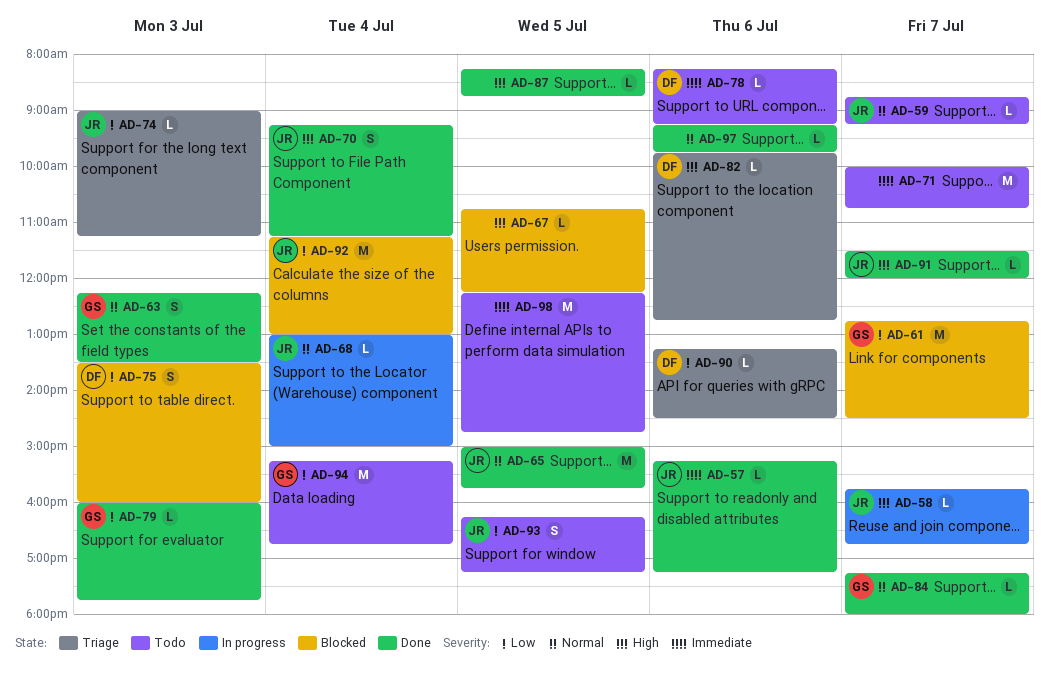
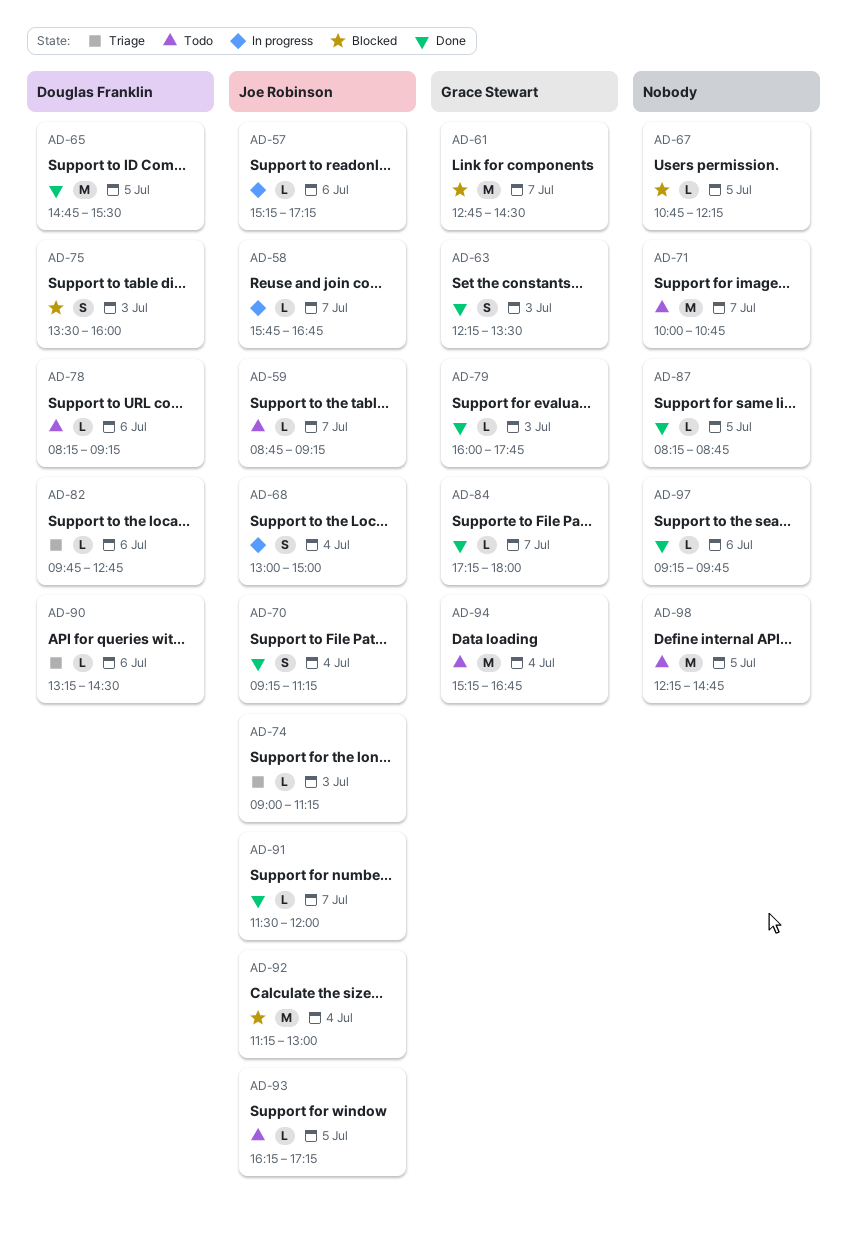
AD-57, status: Done -> In progress
AD-65, owner: Joe Robinson -> Douglas Franklin
AD-65, begins: 15:00 -> 14:45
AD-65, ends: 15:45 -> 15:30
AD-68, estimate: L -> S
AD-93, estimate: S -> L

